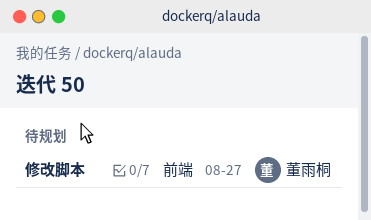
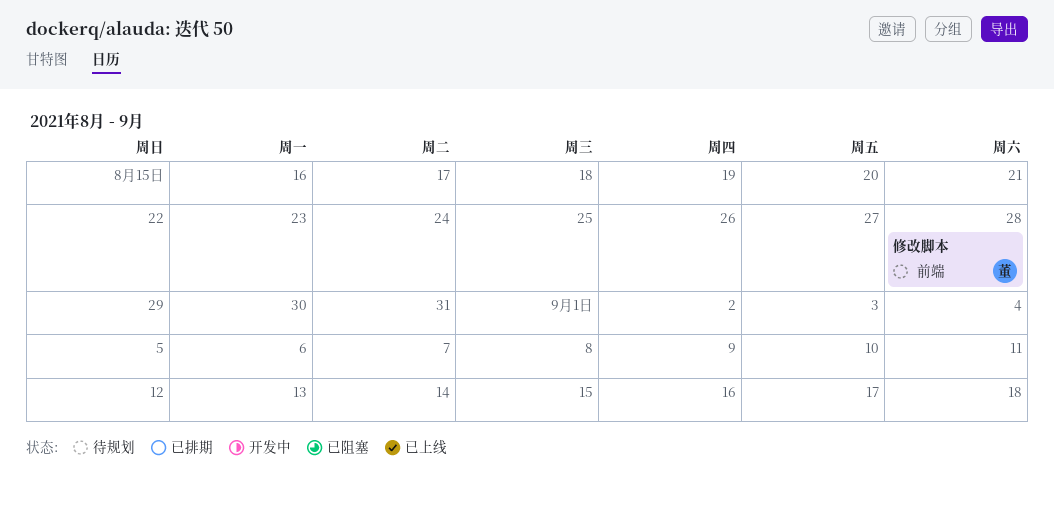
修改脚本, due: Aug 27 -> Aug 28

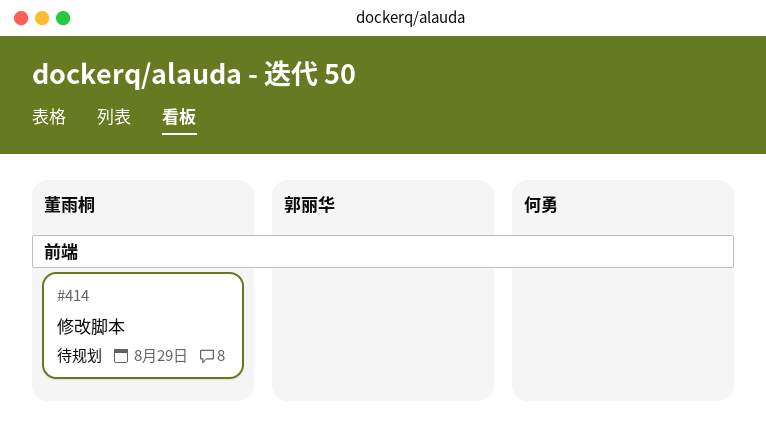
修改脚本, due: Aug 28 -> Aug 29

